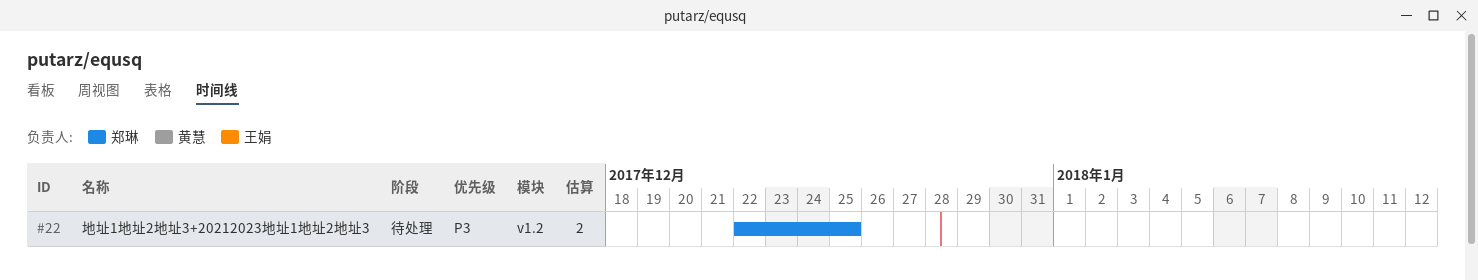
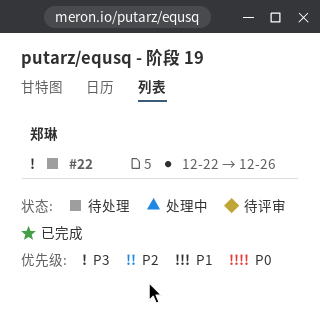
#22, estimate: 2 -> 1
#22, due: Dec 25 -> Dec 26

